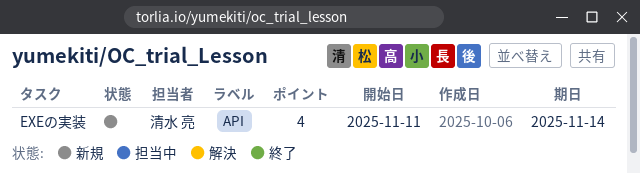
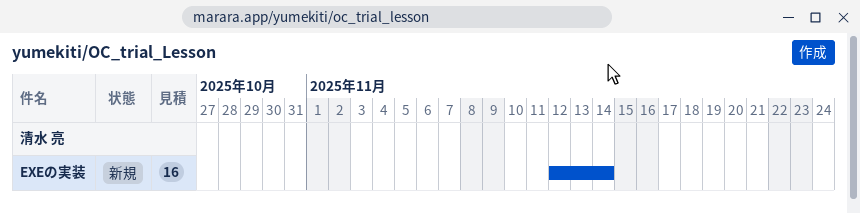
EXEの実装, estimate: 4 -> 16
EXEの実装, start: Nov 11 -> Nov 12

